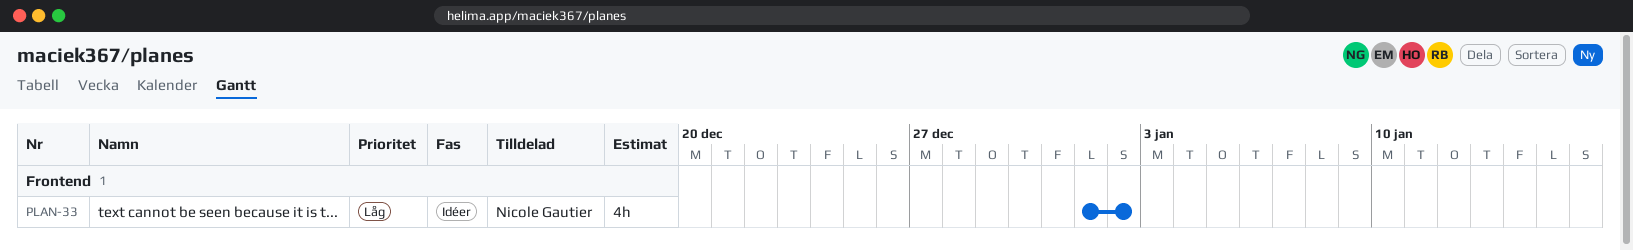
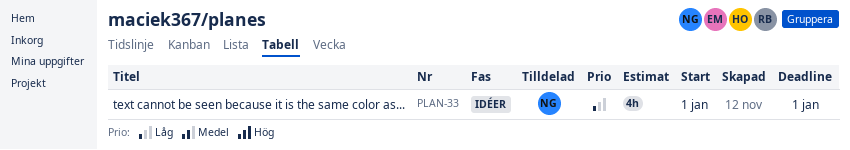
PLAN-33, due: Jan 2 -> Jan 1

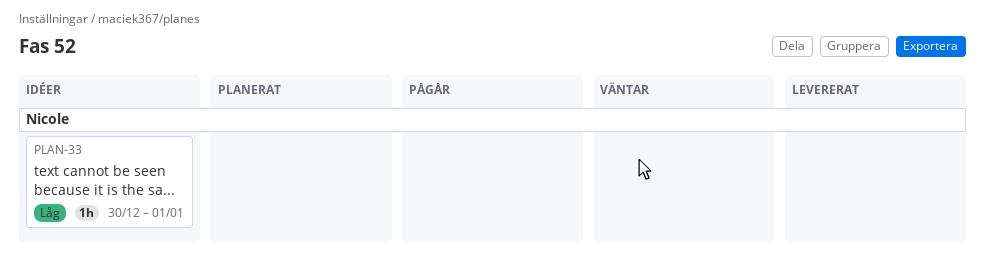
PLAN-33, estimate: 4h -> 1h
PLAN-33, start: Jan 1 -> Dec 30

